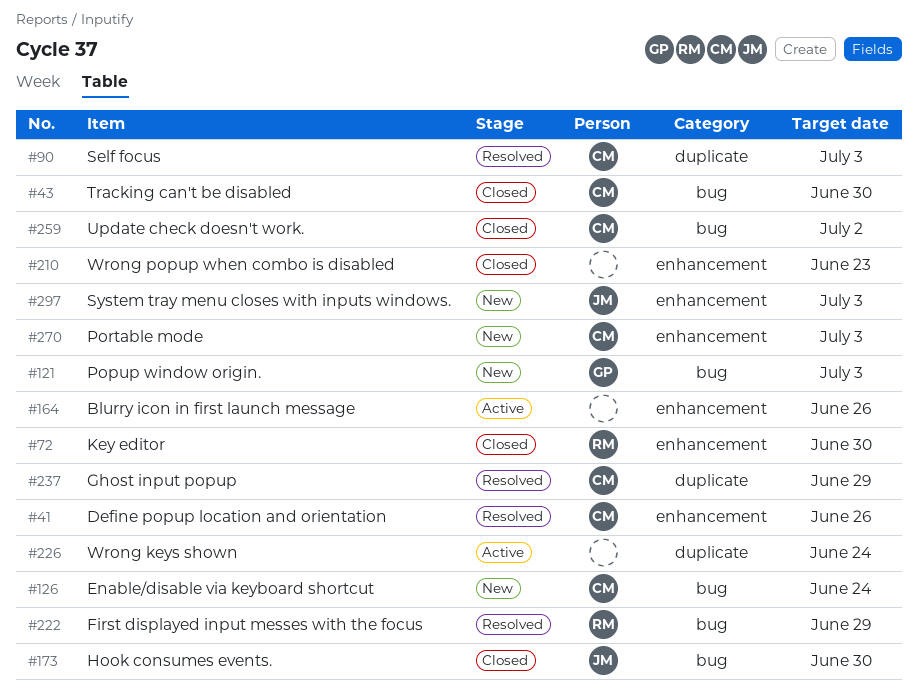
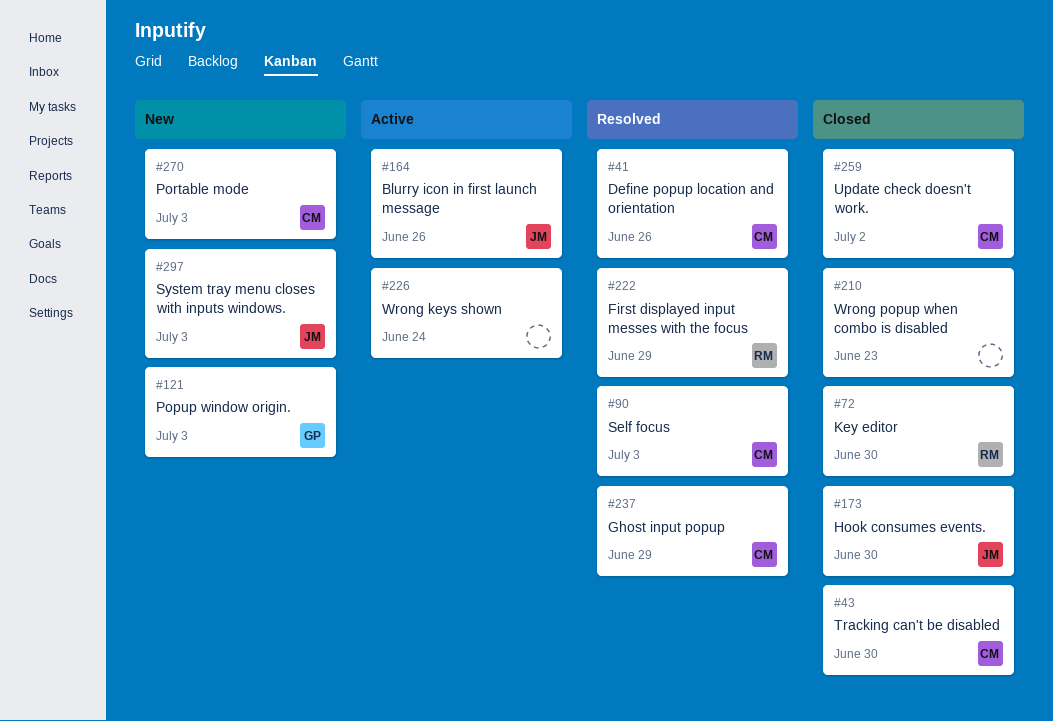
#126: present -> none
#164, owner: none -> JM

